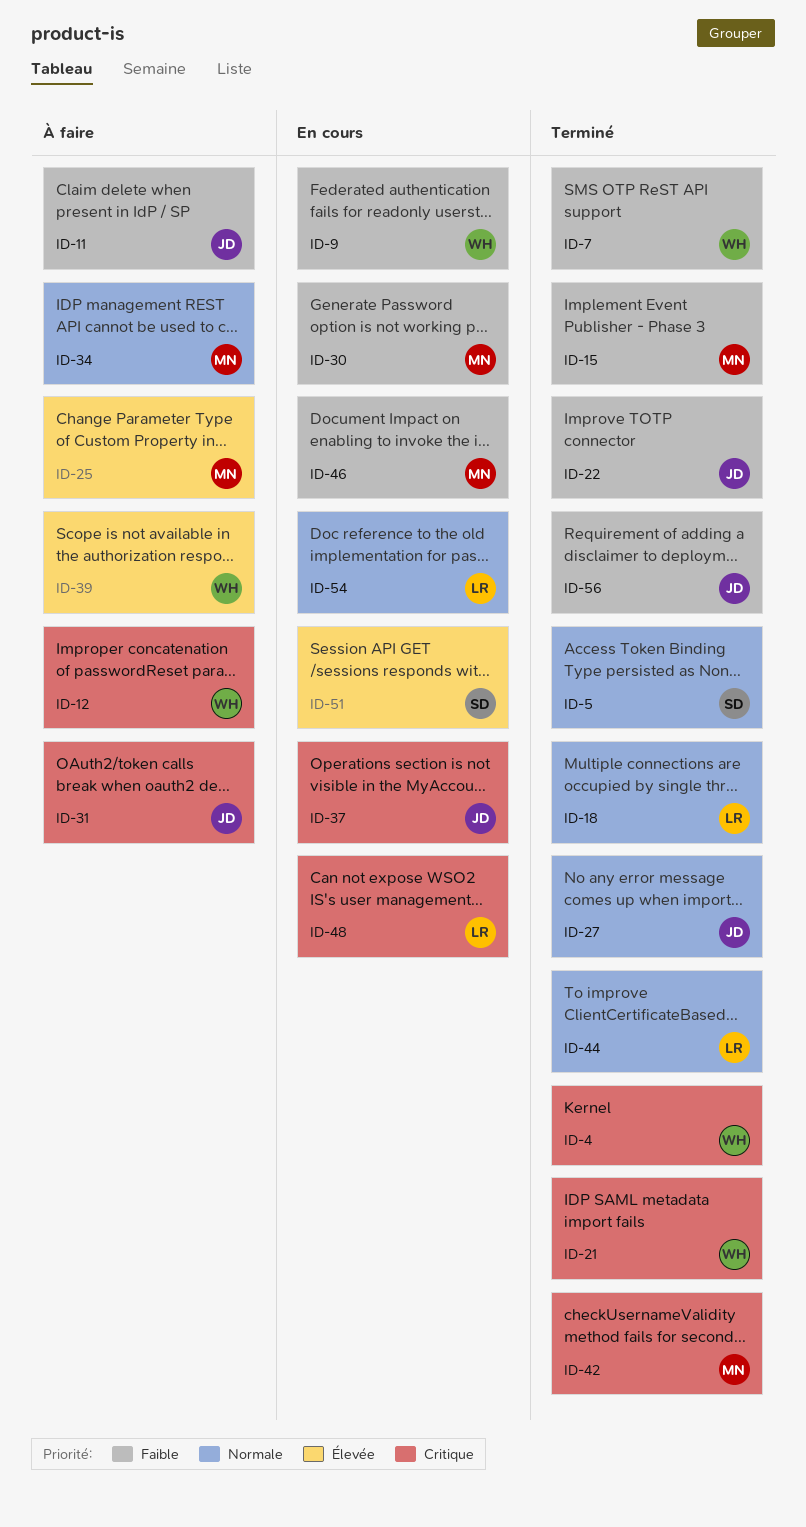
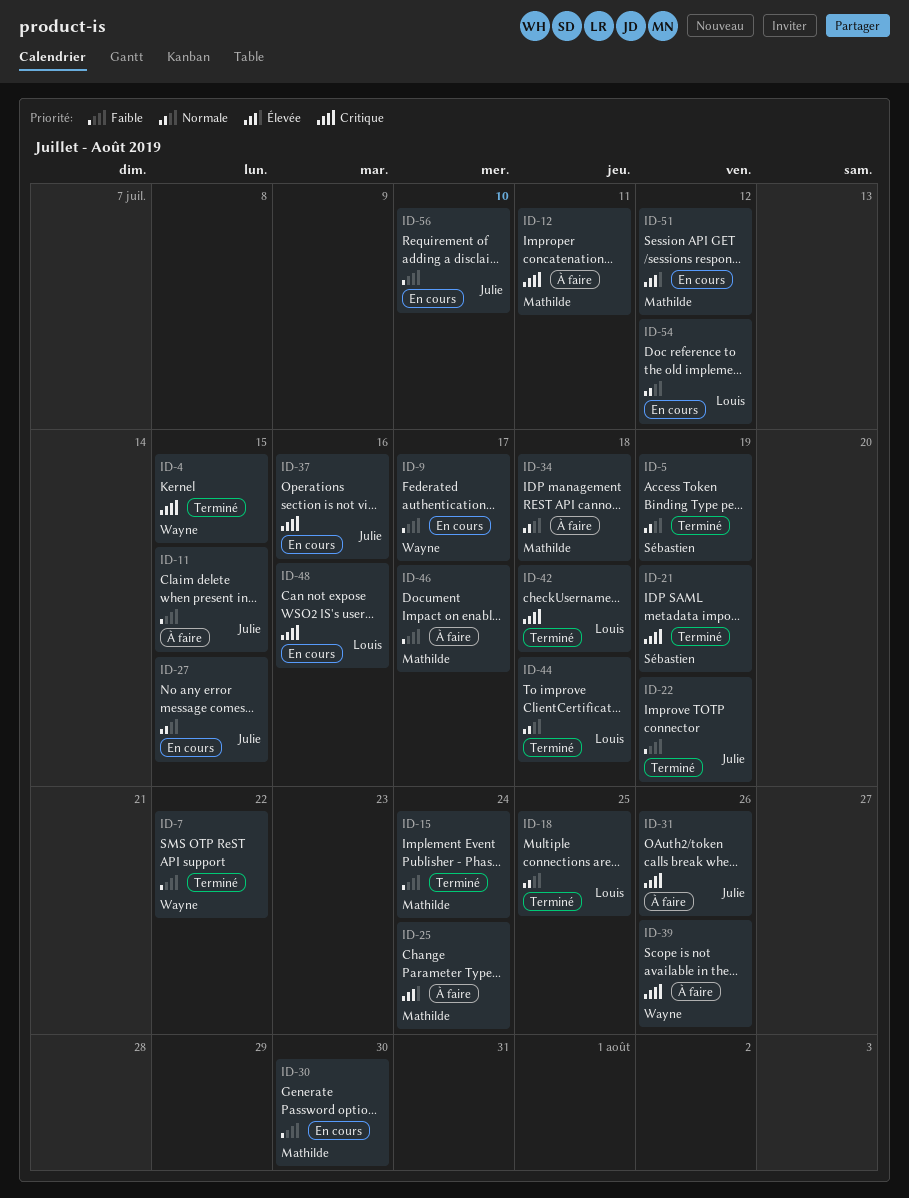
ID-12, owner: Wayne -> Mathilde
ID-21, owner: Wayne -> Sébastien
ID-27, status: Terminé -> En cours
ID-39, priority: Élevée -> Critique
ID-42, owner: Mathilde -> Louis
ID-46, status: En cours -> À faire
ID-51, owner: Sébastien -> Mathilde
ID-56, status: Terminé -> En cours

